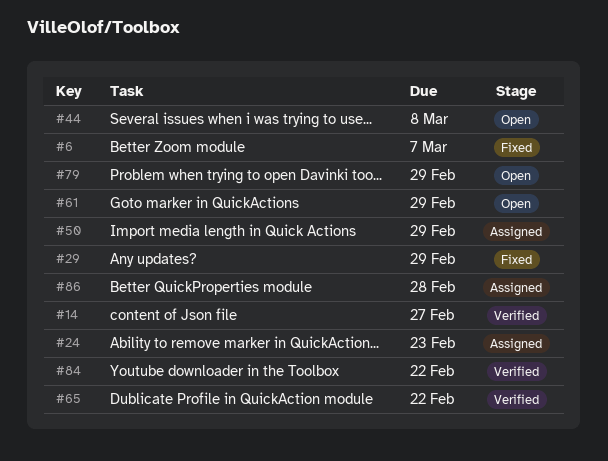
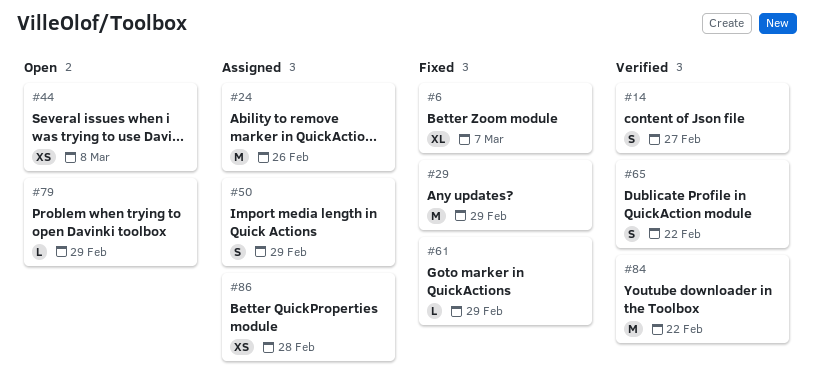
#24, due: Feb 23 -> Feb 26
#61, status: Open -> Fixed

